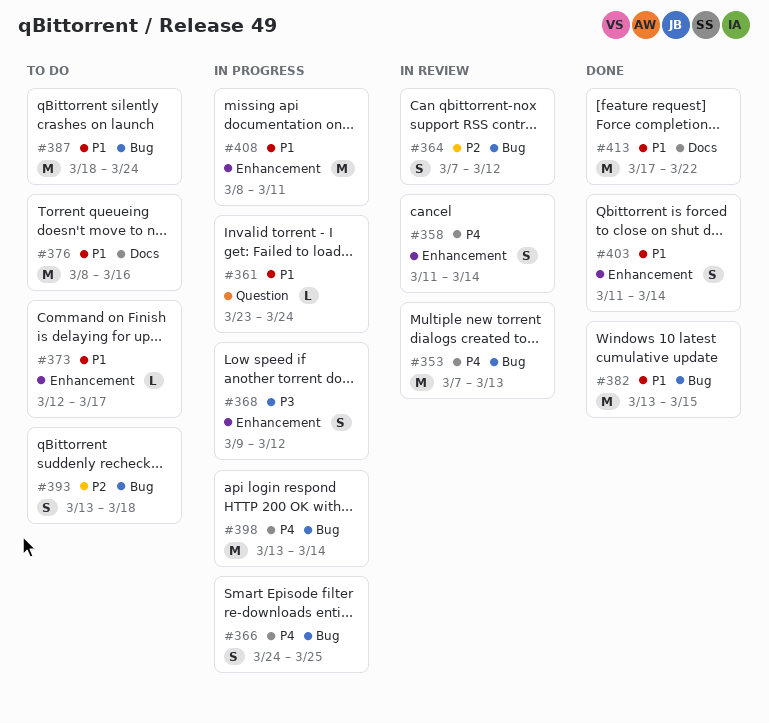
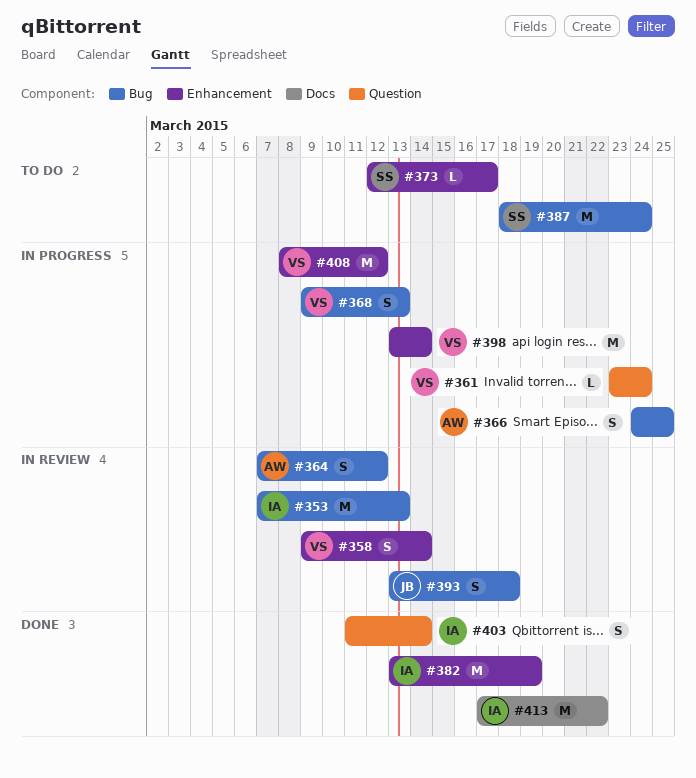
#358, start: Mar 11 -> Mar 9
#368, label: Enhancement -> Bug
#368, due: Mar 12 -> Mar 13
#376: present -> none
#382, label: Bug -> Enhancement
#382, due: Mar 15 -> Mar 19
#393, status: To do -> In review
#398, label: Bug -> Enhancement
#403, label: Enhancement -> Question
#408, due: Mar 11 -> Mar 12

